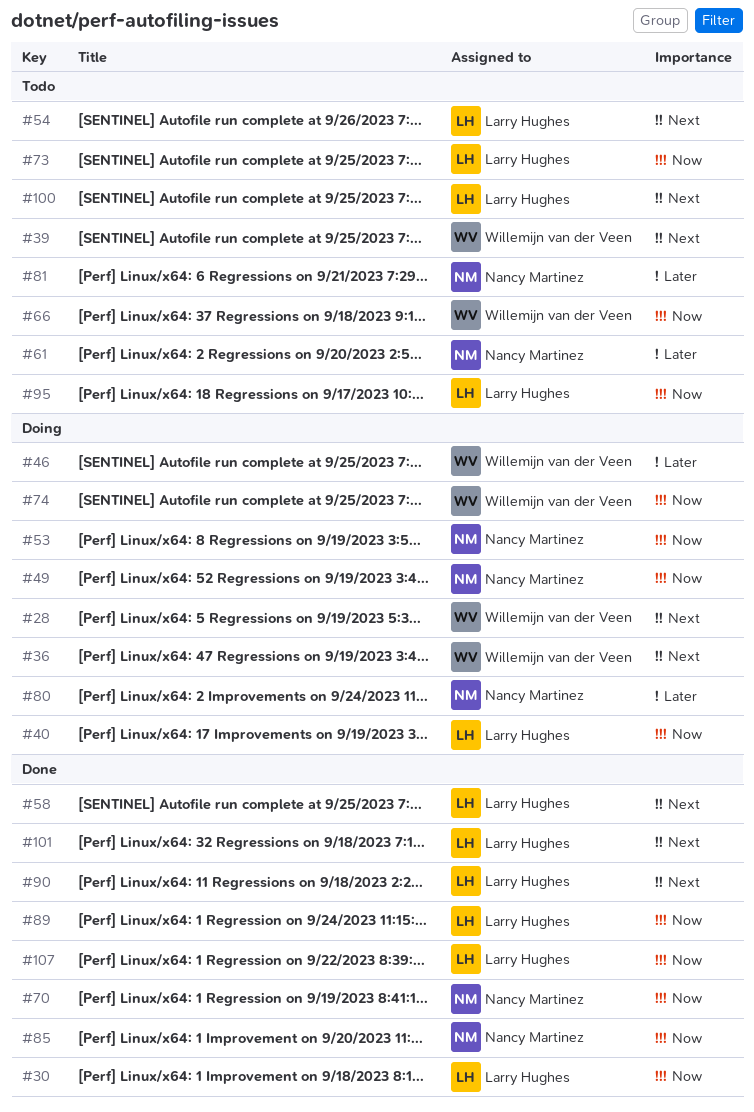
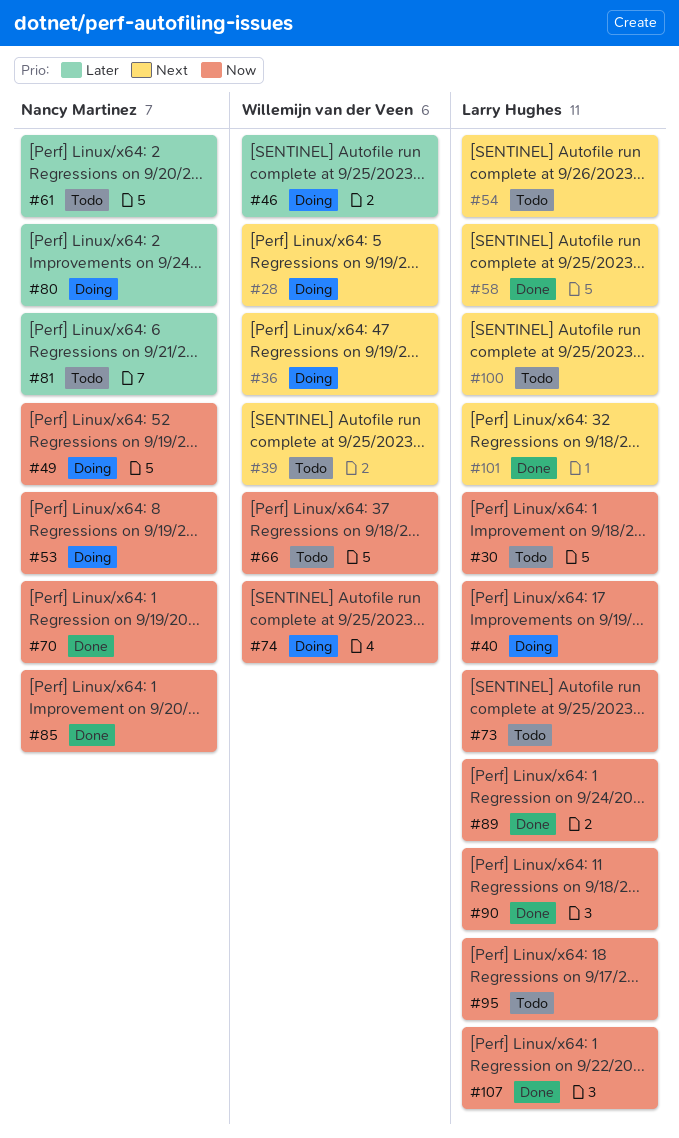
#30, status: Done -> Todo
#90, priority: Next -> Now

